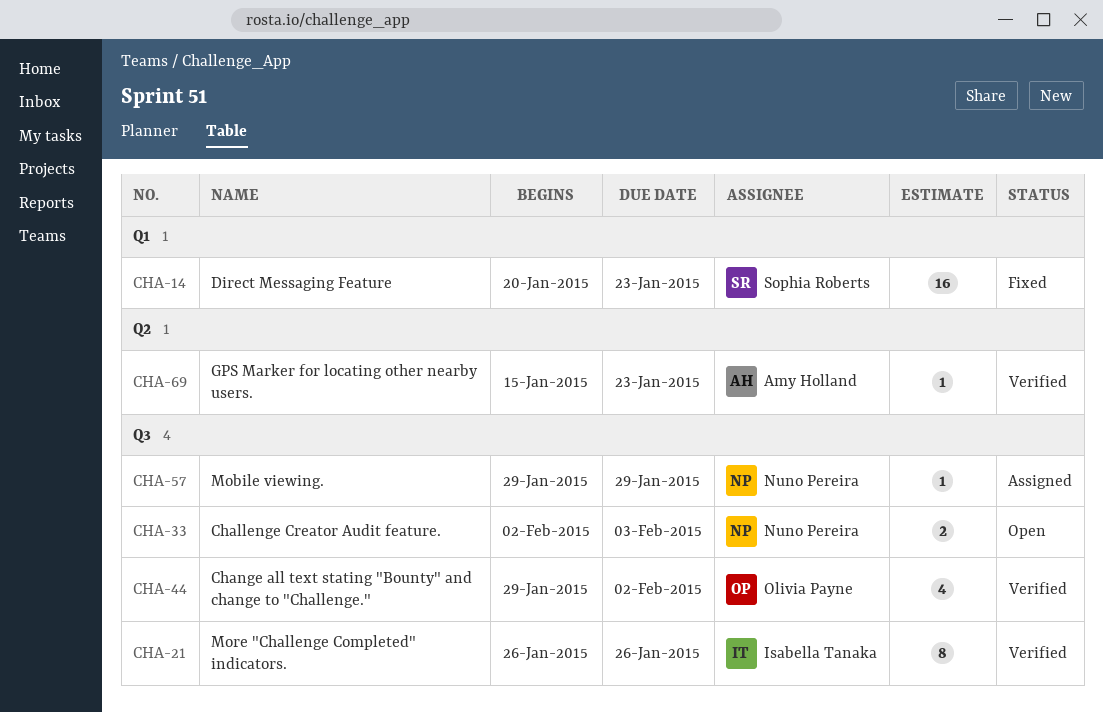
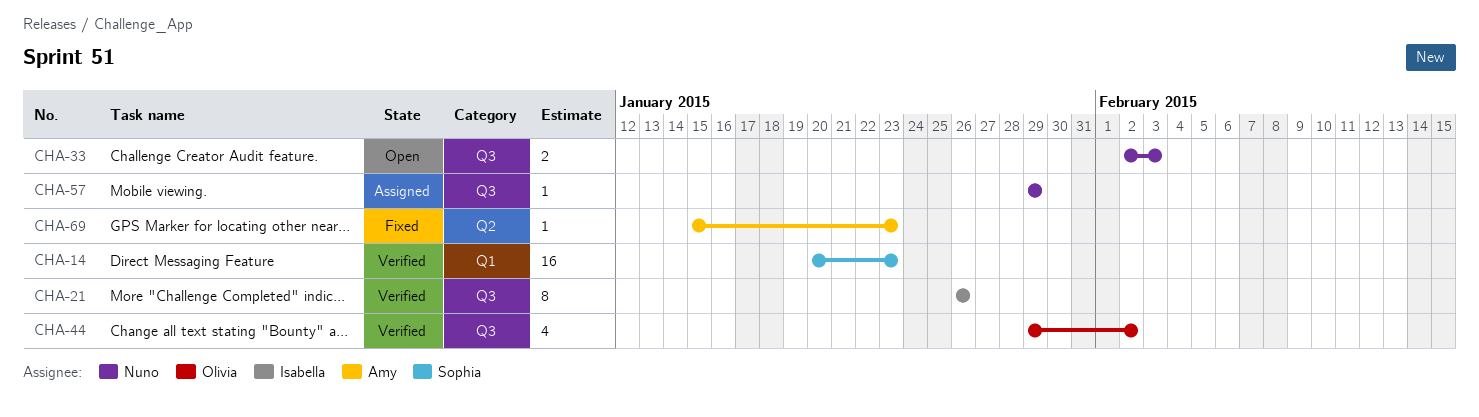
CHA-14, status: Fixed -> Verified
CHA-69, status: Verified -> Fixed

